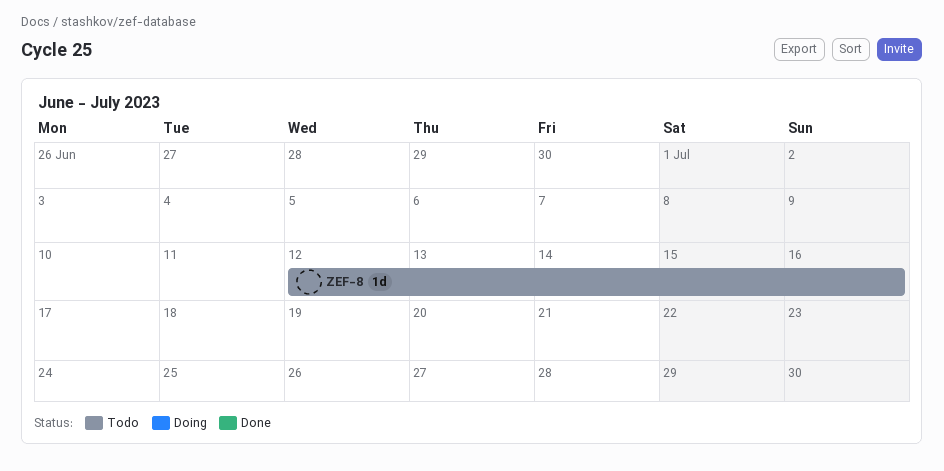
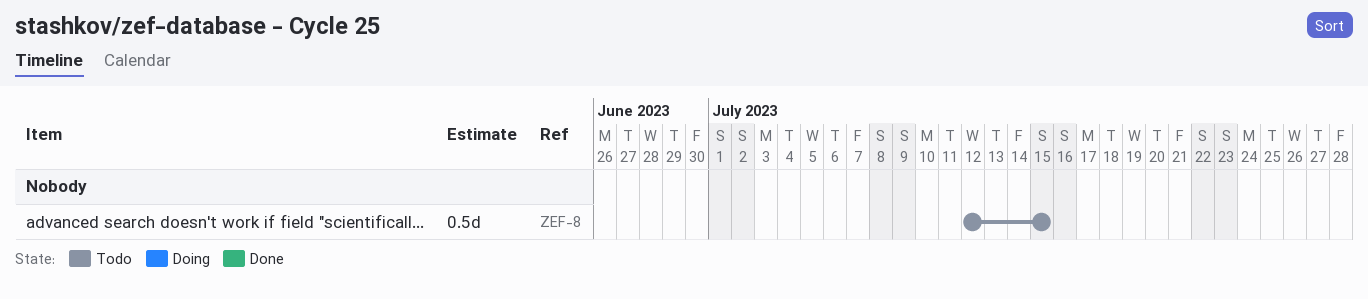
ZEF-8, estimate: 1d -> 0.5d
ZEF-8, due: Jul 16 -> Jul 15

